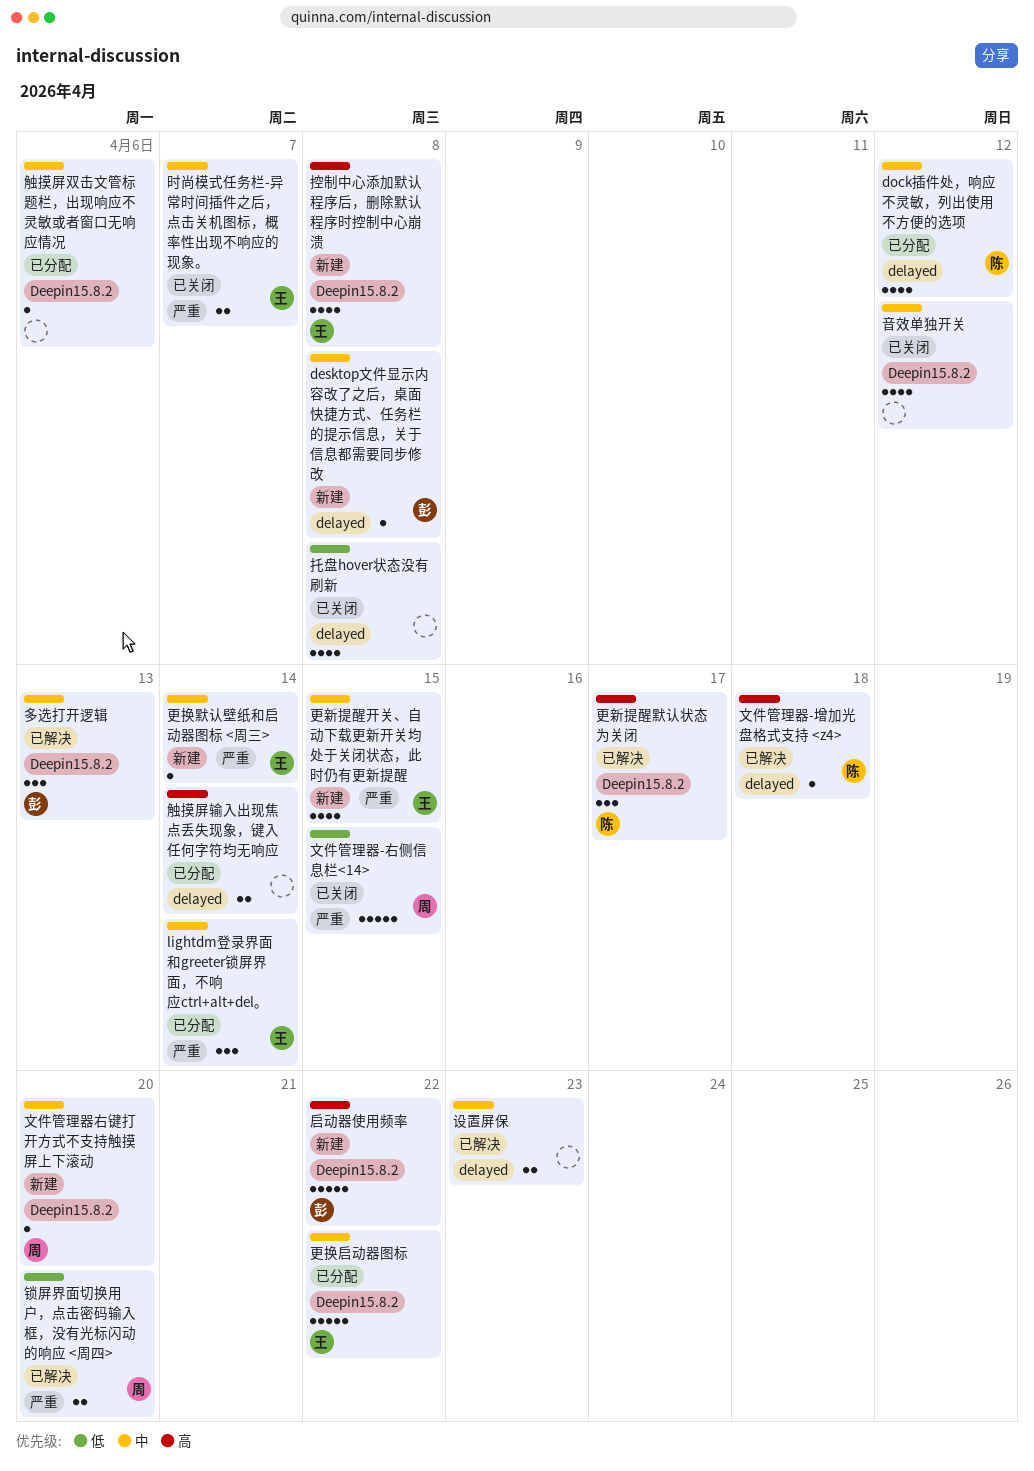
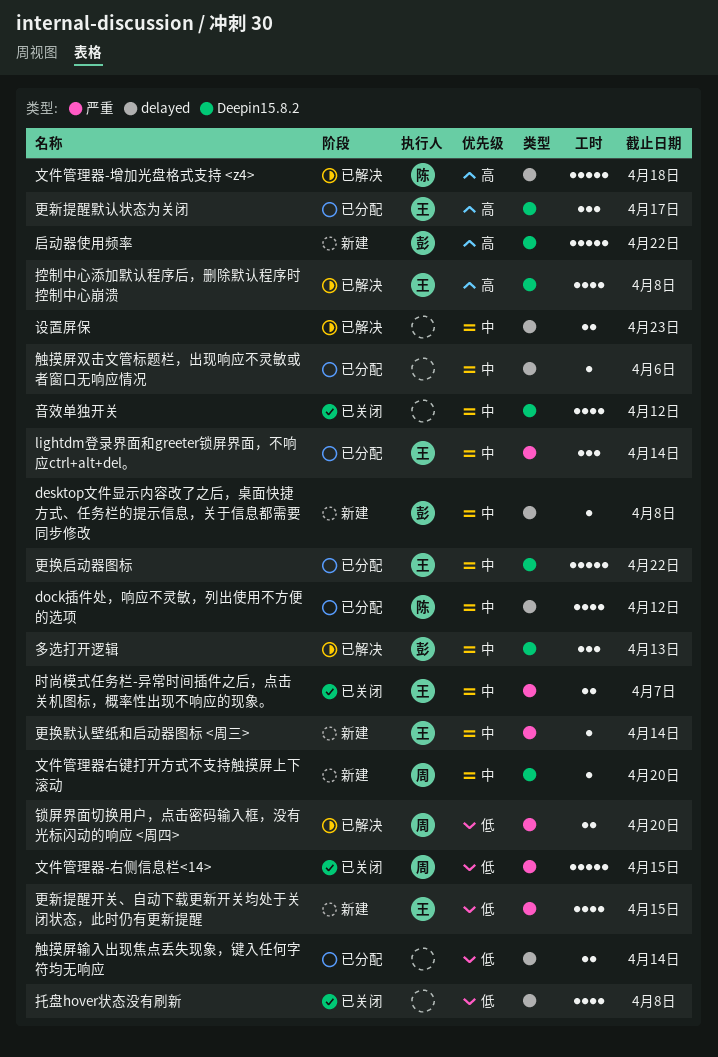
控制中心添加默认程序后，删除默认程序时控制中心崩溃, status: 新建 -> 已解决
文件管理器-增加光盘格式支持 <z4>, estimate: 1 -> 5
更新提醒开关、自动下载更新开关均处于关闭状态，此时仍有更新提醒, priority: 中 -> 低
更新提醒默认状态为关闭, status: 已解决 -> 已分配
更新提醒默认状态为关闭, owner: 陈 -> 王
触摸屏双击文管标题栏，出现响应不灵敏或者窗口无响应情况, label: Deepin15.8.2 -> delayed
触摸屏输入出现焦点丢失现象，键入任何字符均无响应, priority: 高 -> 低

